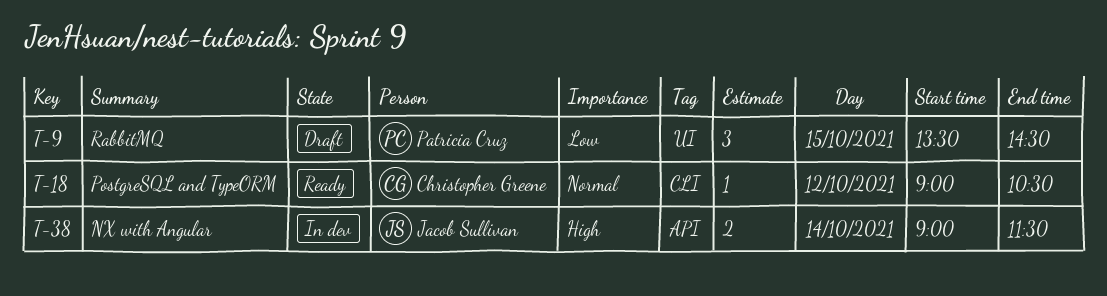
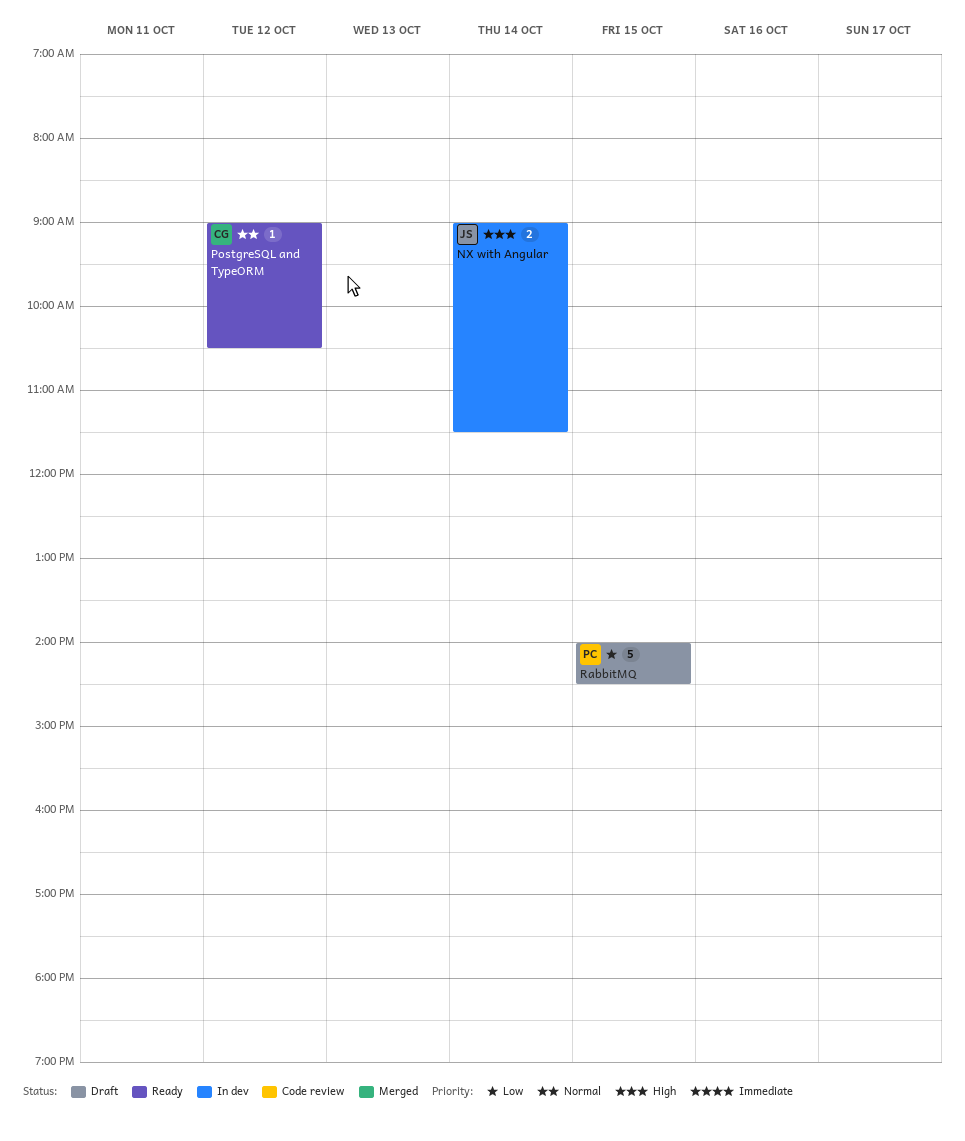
RabbitMQ, estimate: 3 -> 5
RabbitMQ, begins: 13:30 -> 14:00

